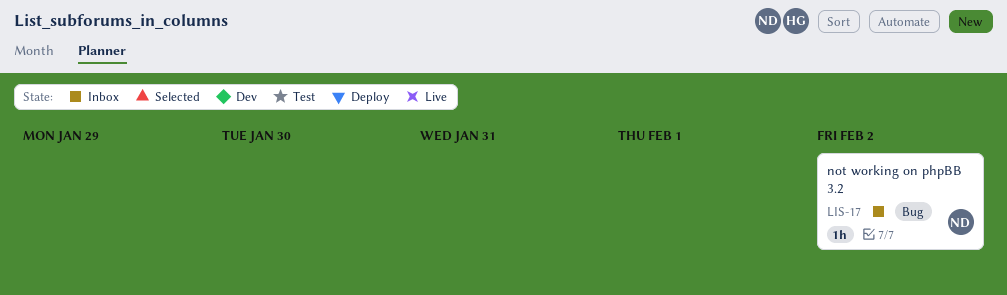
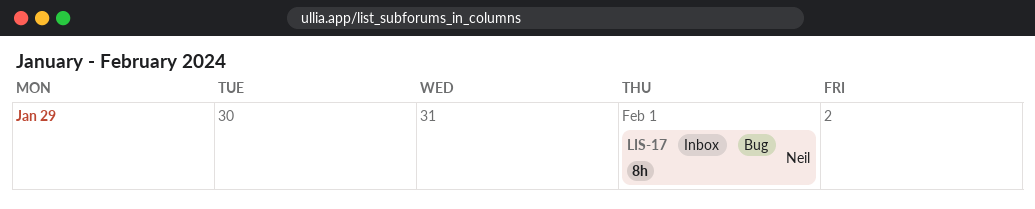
LIS-17, estimate: 1h -> 8h
LIS-17, due: Feb 2 -> Feb 1

